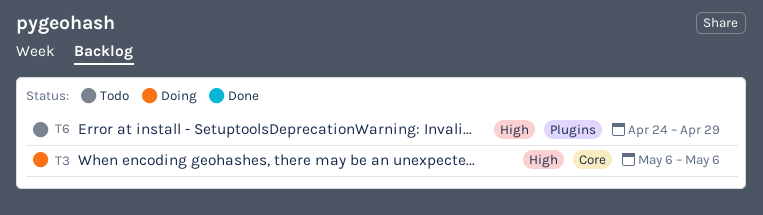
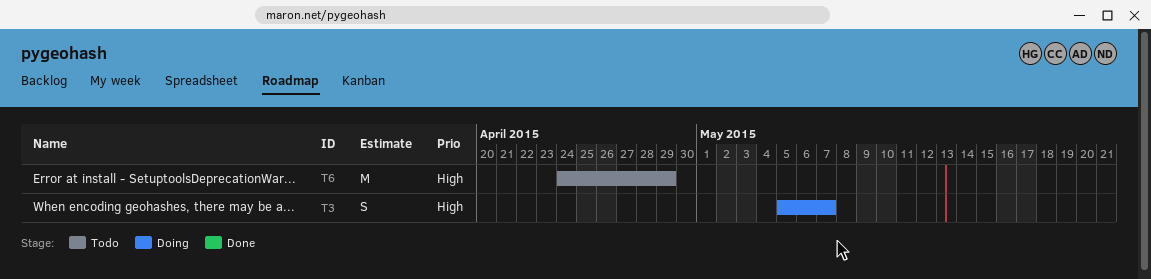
T3, start: May 6 -> May 5
T3, due: May 6 -> May 7

